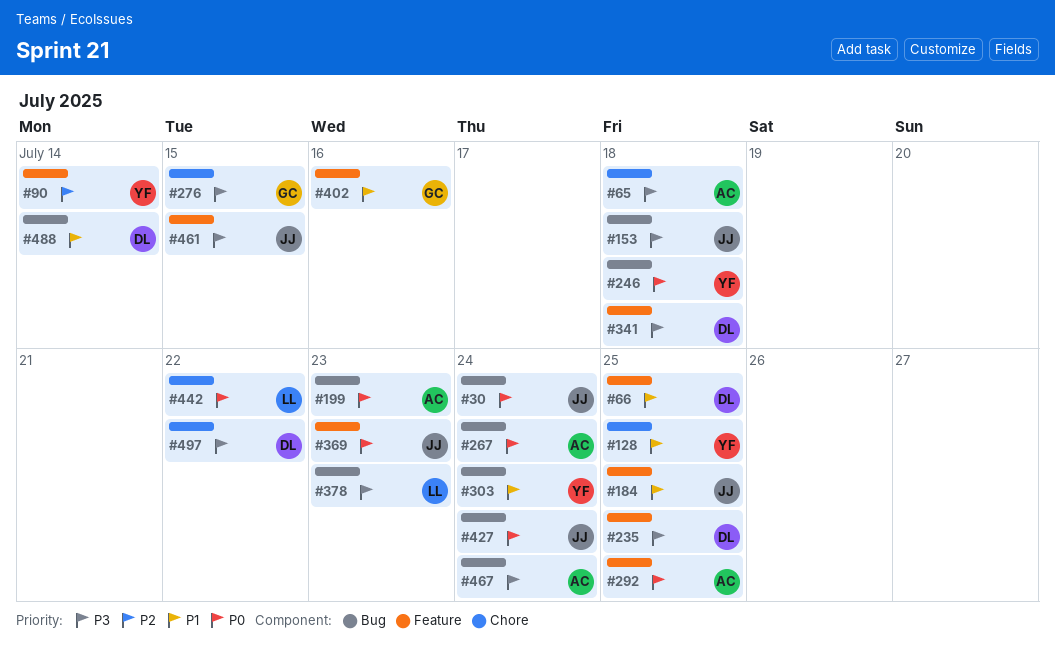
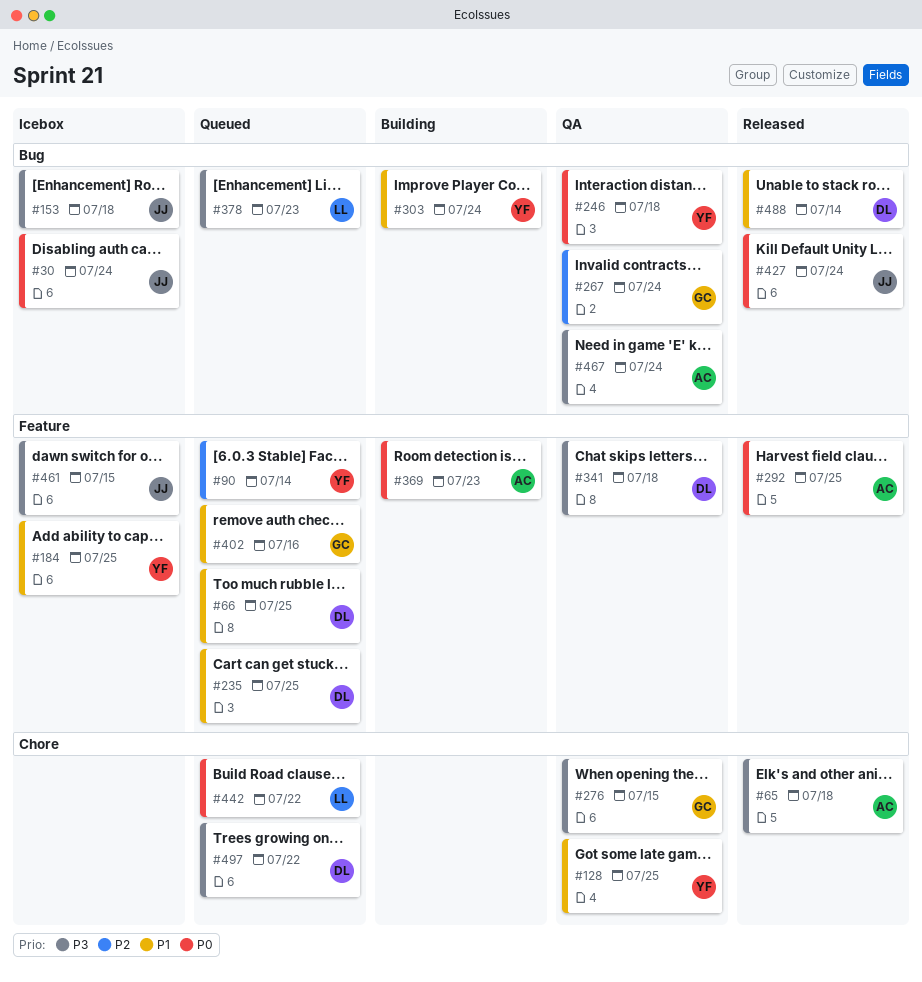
#184, owner: JJ -> YF
#199: present -> none
#235, priority: P3 -> P1
#267, owner: AC -> GC
#267, priority: P0 -> P2
#369, owner: JJ -> AC

